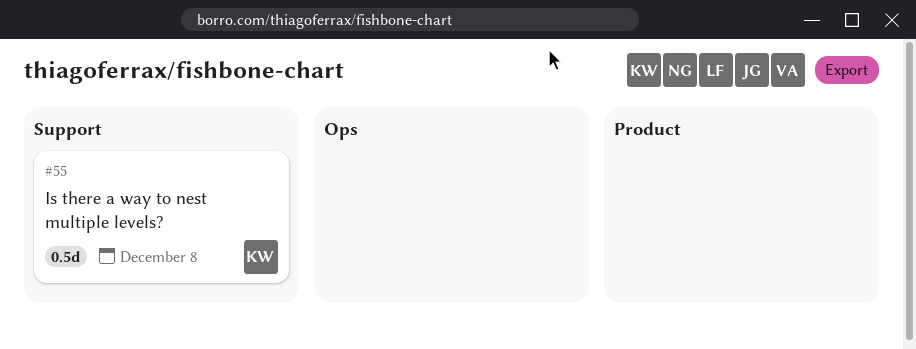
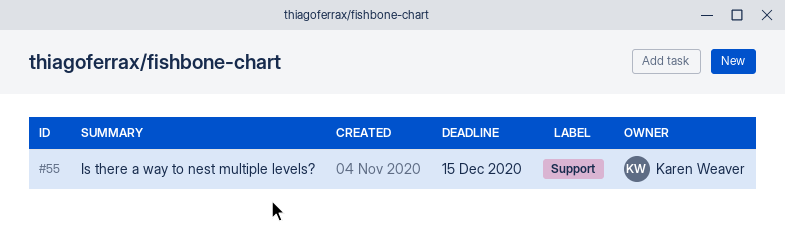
#55, due: Dec 8 -> Dec 15

